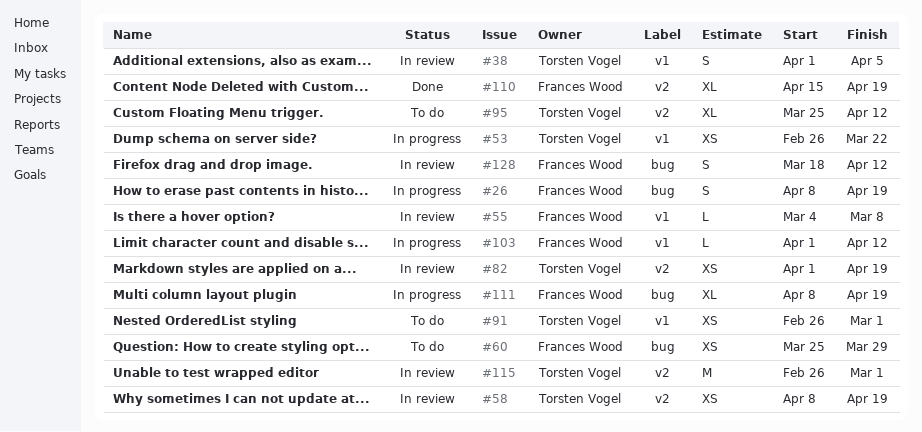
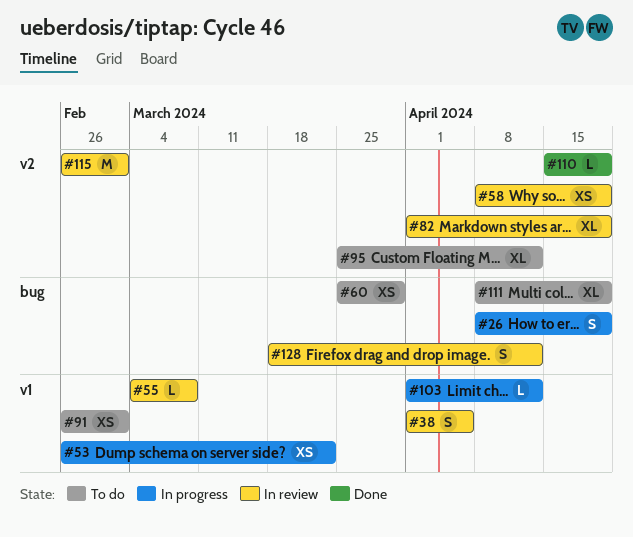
#82, estimate: XS -> XL
#110, estimate: XL -> L
#111, status: In progress -> To do

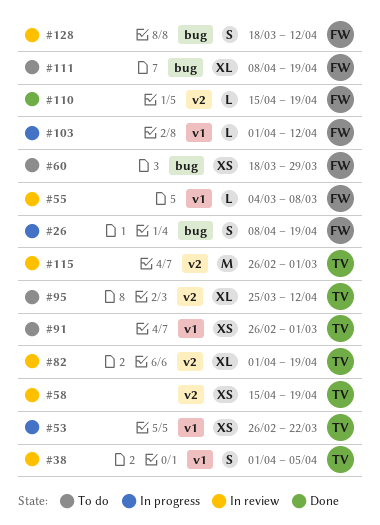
#58, start: Apr 8 -> Apr 15
#60, start: Mar 25 -> Mar 18

